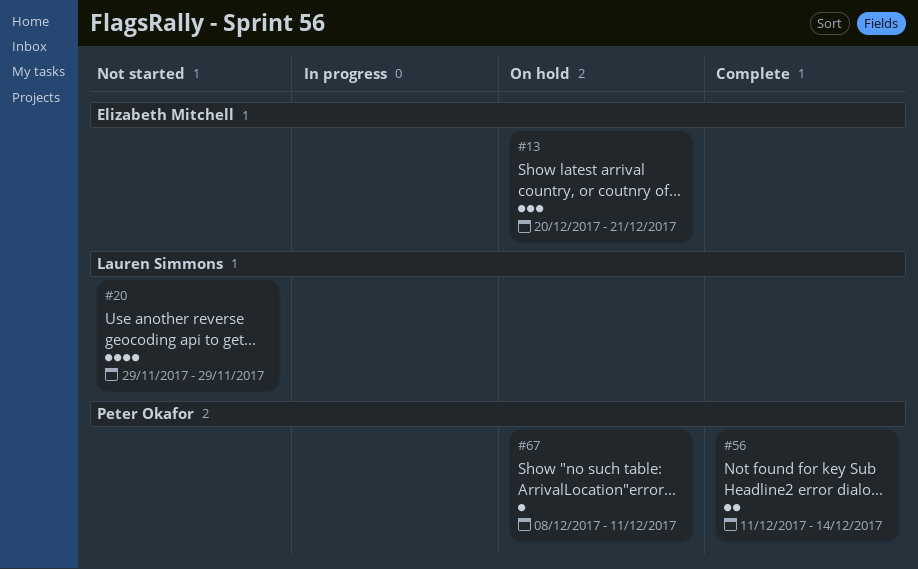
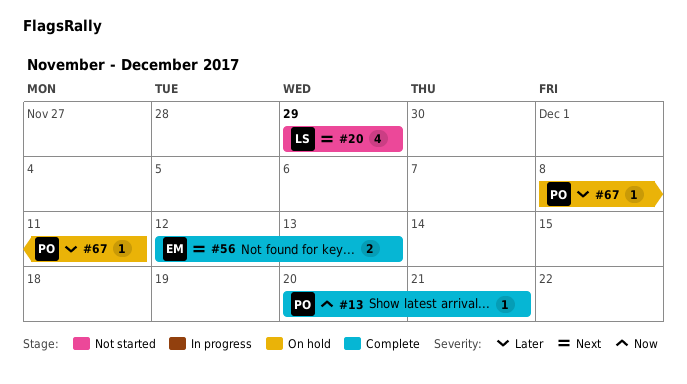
#13, status: On hold -> Complete
#13, owner: Elizabeth Mitchell -> Peter Okafor
#13, estimate: 3 -> 1
#56, owner: Peter Okafor -> Elizabeth Mitchell
#56, start: Dec 11 -> Dec 12
#56, due: Dec 14 -> Dec 13

